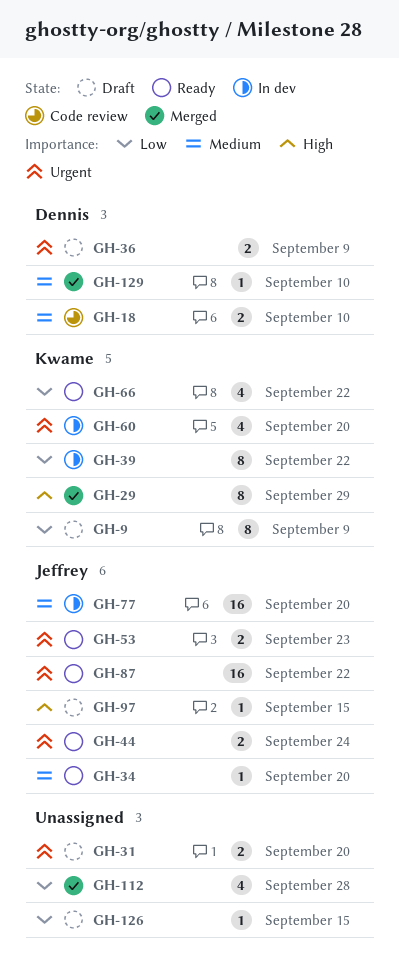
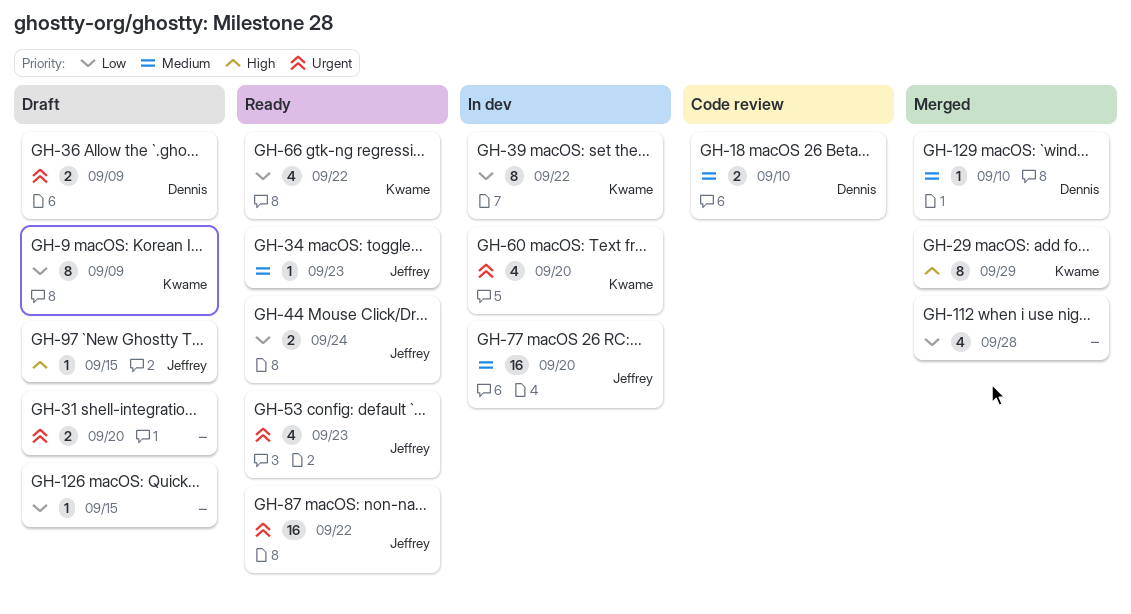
GH-34, due: Sep 20 -> Sep 23
GH-44, priority: Urgent -> Low
GH-53, estimate: 2 -> 4

